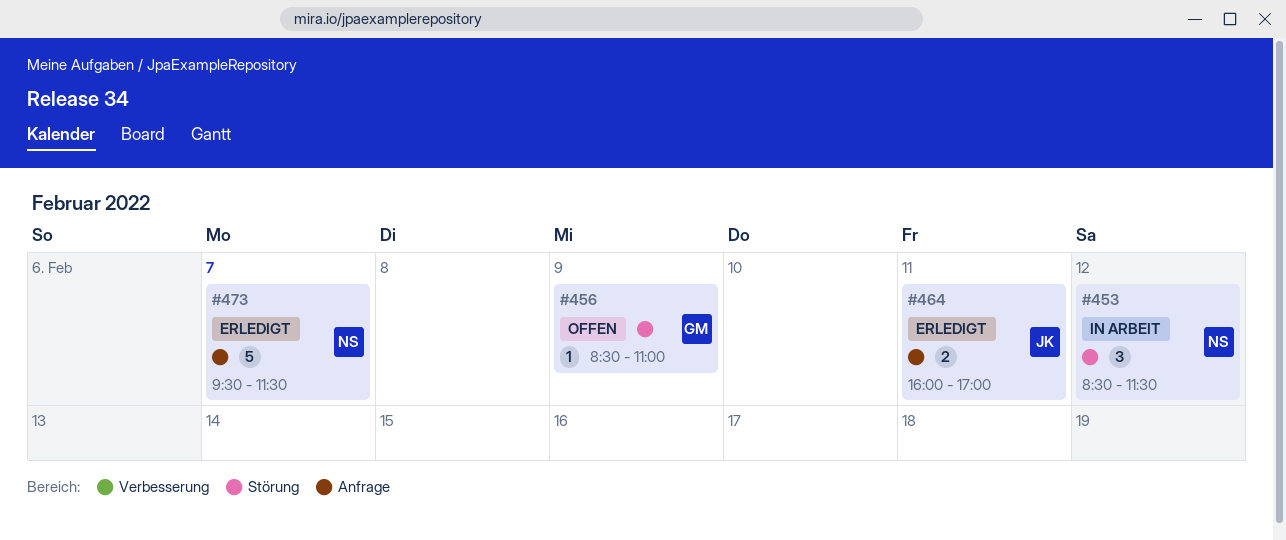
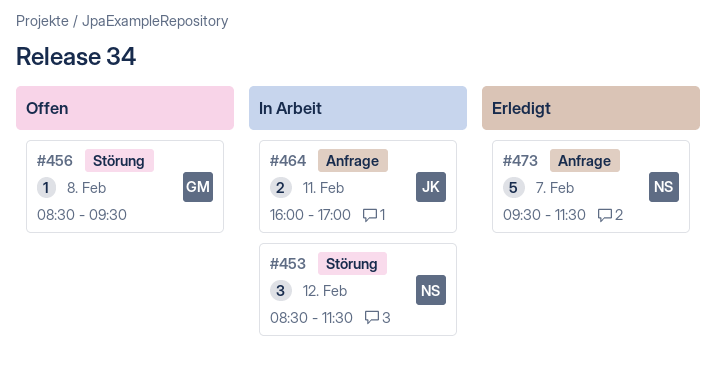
#456, day: Feb 9 -> Feb 8
#456, ends: 11:00 -> 09:30
#464, status: Erledigt -> In Arbeit

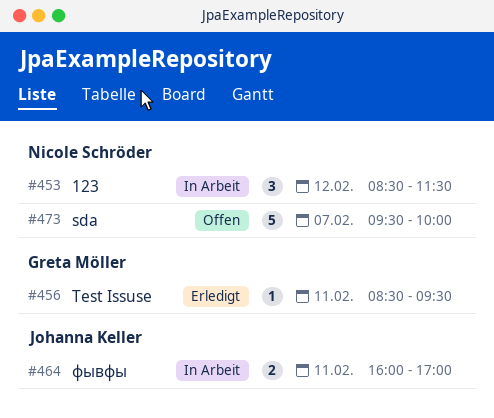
#456, status: Offen -> Erledigt
#456, day: Feb 8 -> Feb 11
#473, status: Erledigt -> Offen
#473, ends: 11:30 -> 10:00

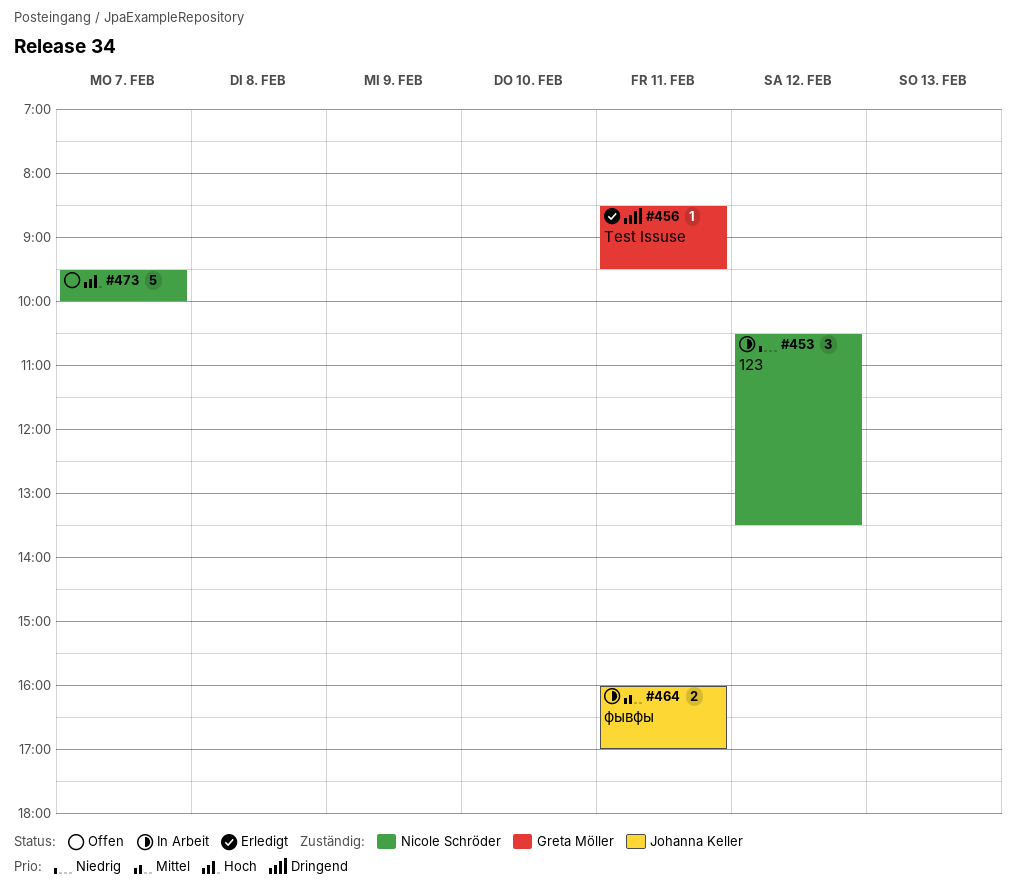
#453, begins: 08:30 -> 10:30
#453, ends: 11:30 -> 13:30

